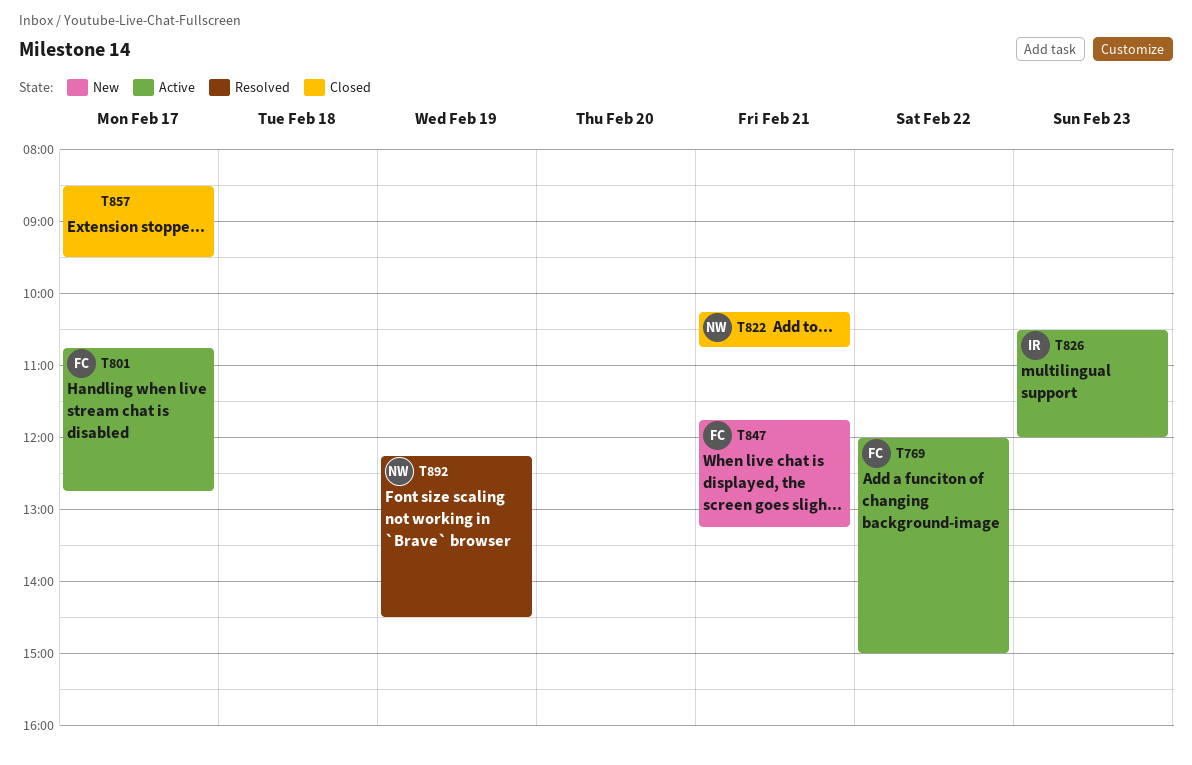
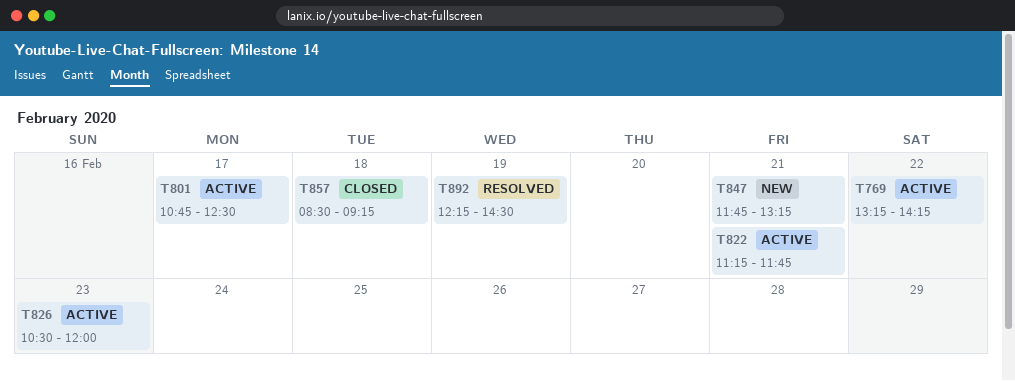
T769, begins: 12:00 -> 13:15
T769, ends: 15:00 -> 14:15
T801, ends: 12:45 -> 12:30
T822, status: Closed -> Active
T822, begins: 10:15 -> 11:15
T822, ends: 10:45 -> 11:45
T857, day: Feb 17 -> Feb 18
T857, ends: 09:30 -> 09:15

